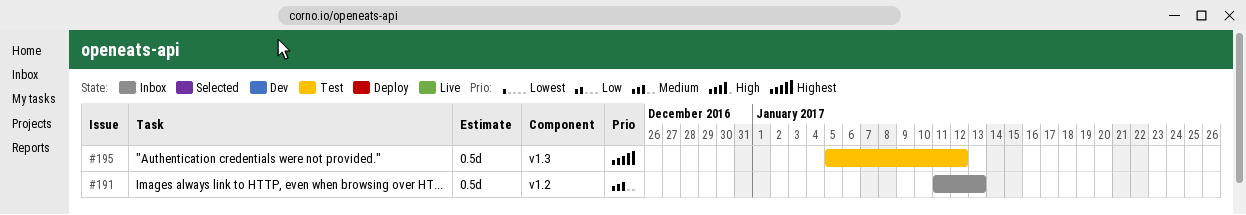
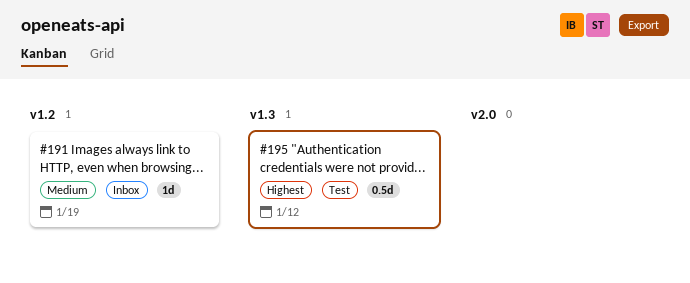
#191, estimate: 0.5d -> 1d
#191, due: Jan 13 -> Jan 19

